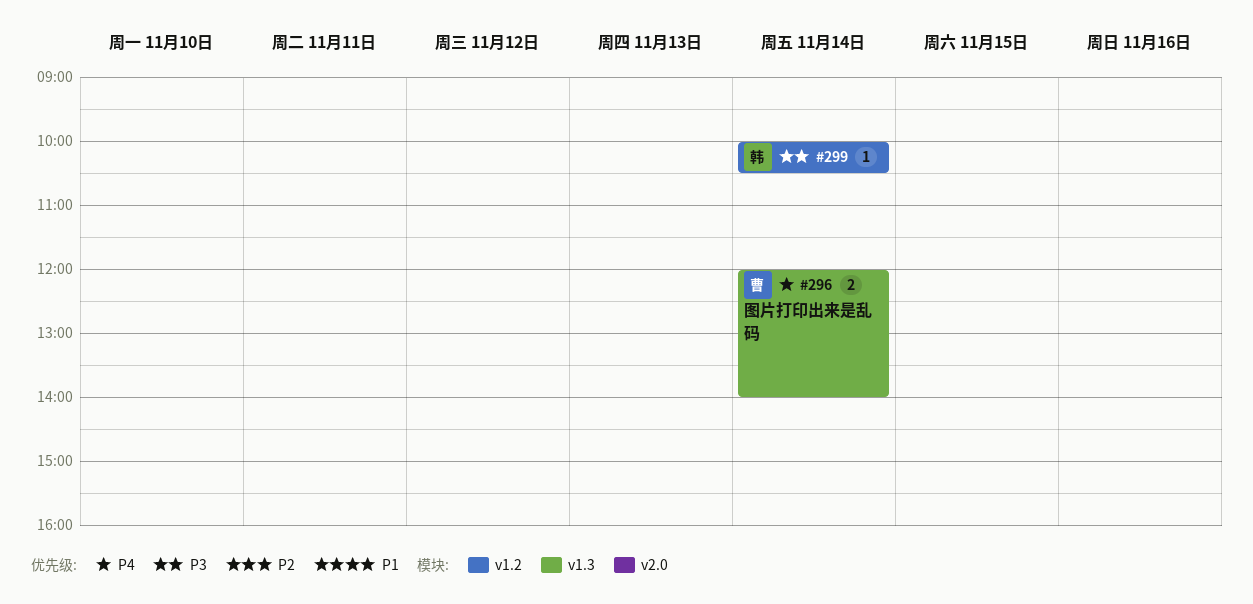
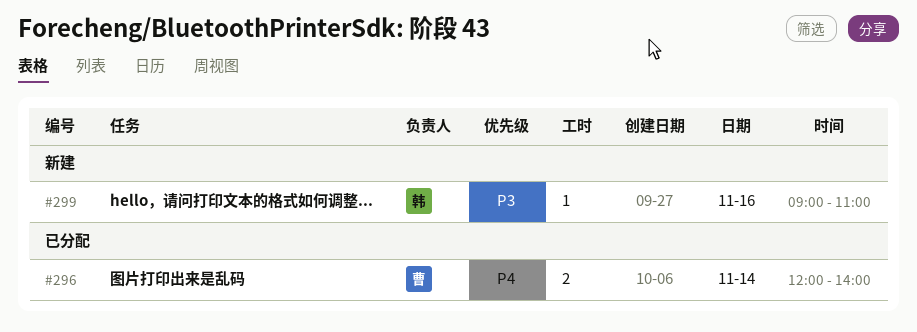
#299, day: Nov 14 -> Nov 16
#299, begins: 10:00 -> 09:00
#299, ends: 10:30 -> 11:00

